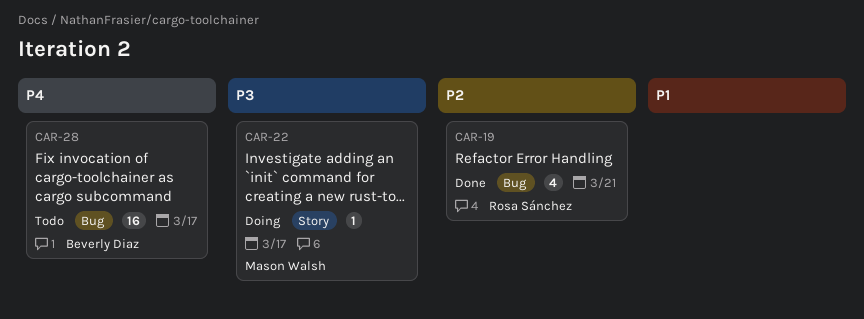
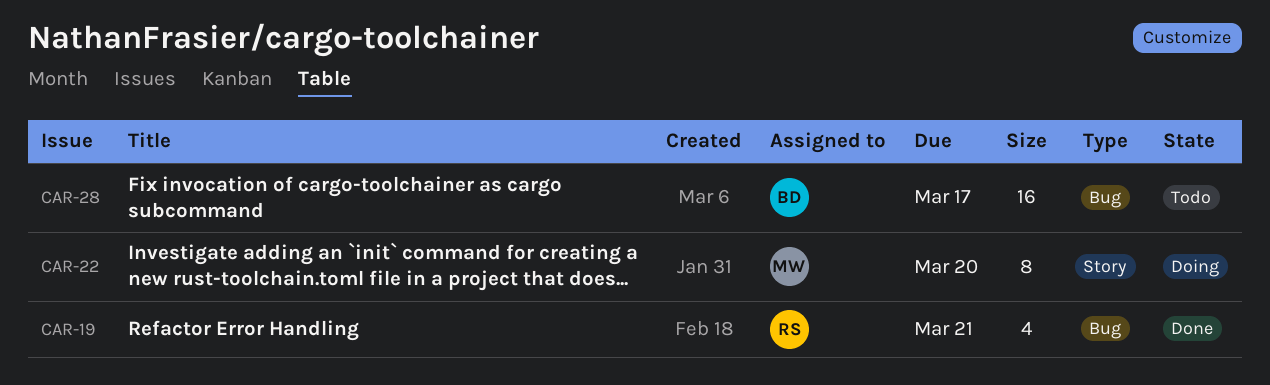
CAR-22, estimate: 1 -> 8
CAR-22, due: Mar 17 -> Mar 20

